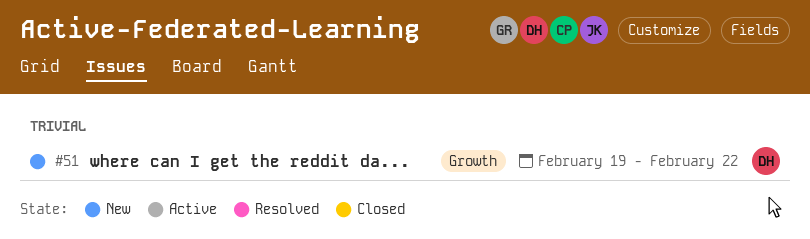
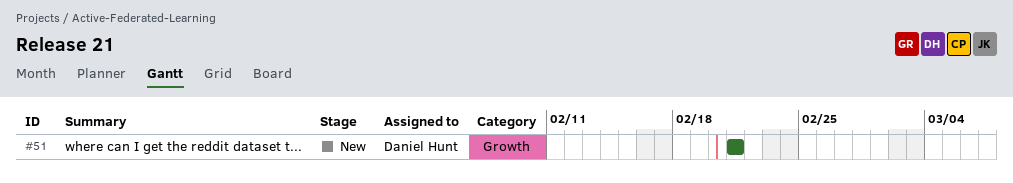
#51, start: Feb 19 -> Feb 21
#51, due: Feb 22 -> Feb 21

